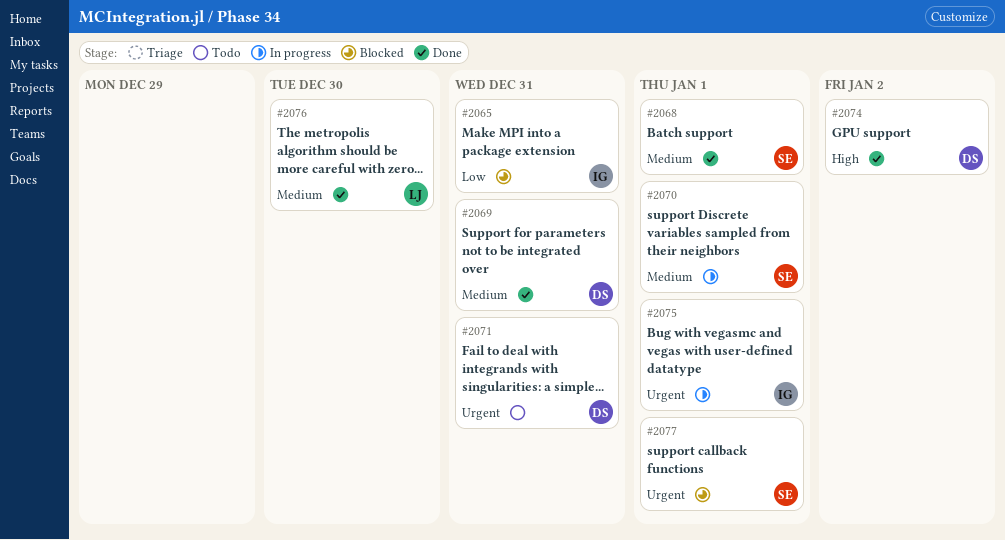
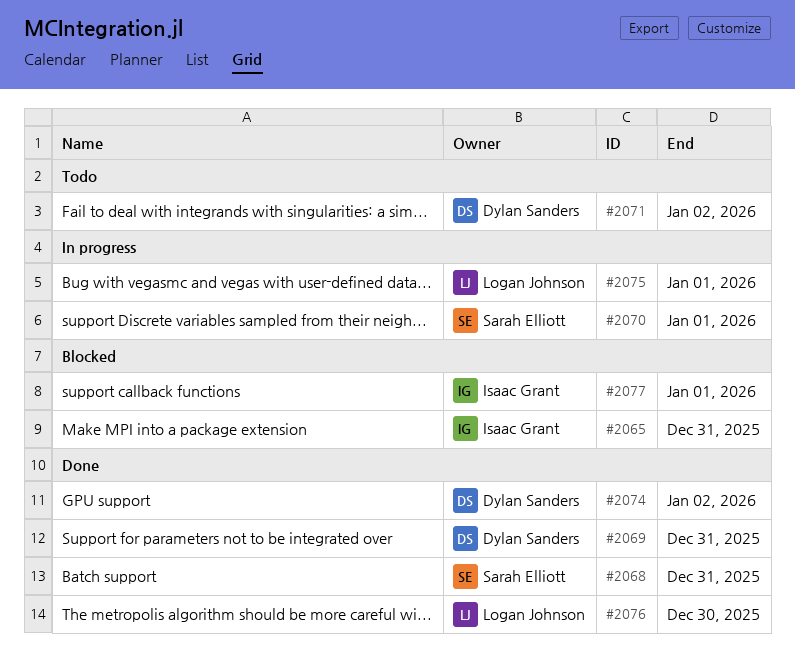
#2068, due: Jan 1 -> Dec 31
#2071, due: Dec 31 -> Jan 2
#2075, owner: Isaac Grant -> Logan Johnson
#2077, owner: Sarah Elliott -> Isaac Grant

